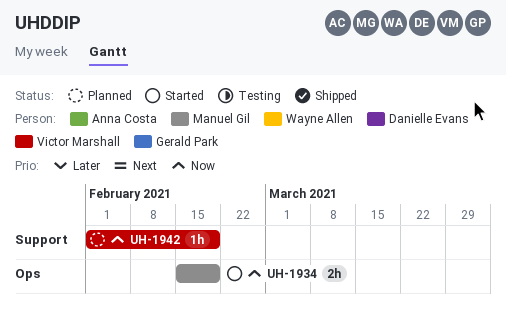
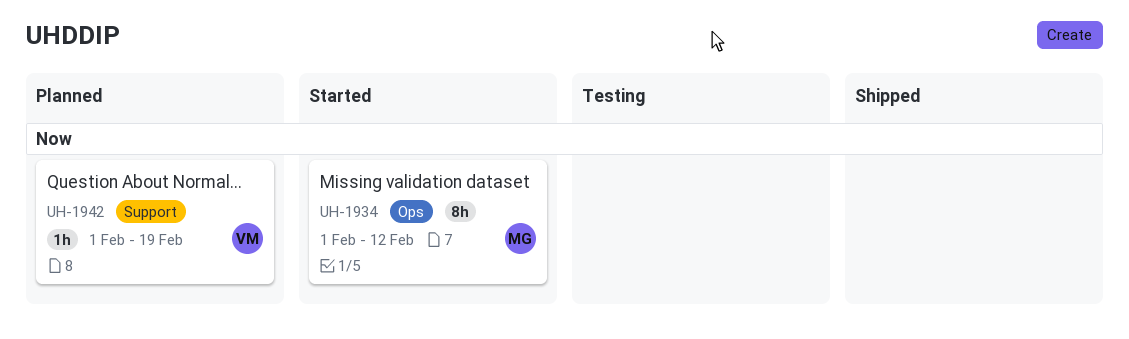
UH-1934, estimate: 2h -> 8h
UH-1934, start: Feb 15 -> Feb 1
UH-1934, due: Feb 19 -> Feb 12

